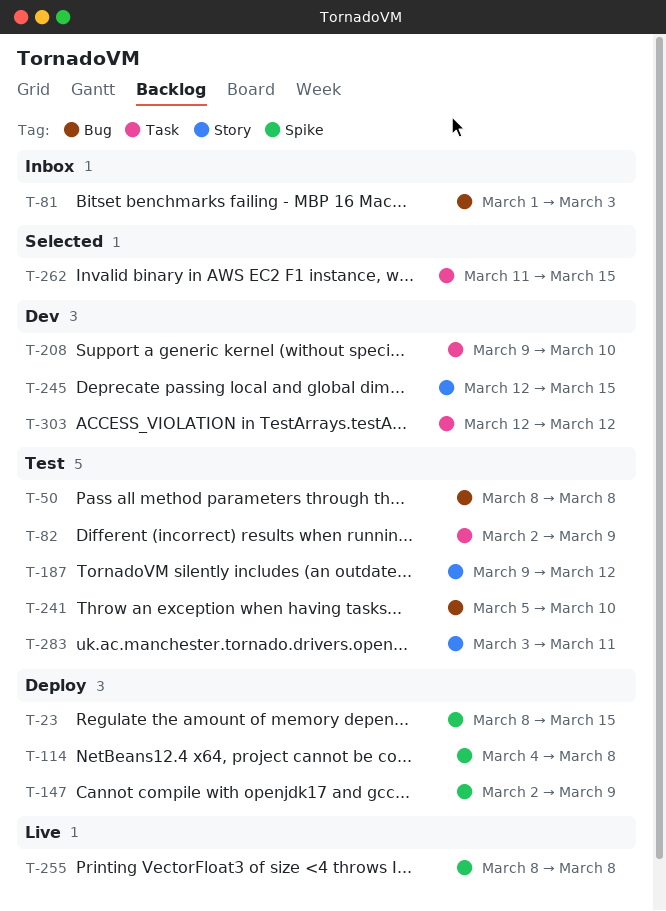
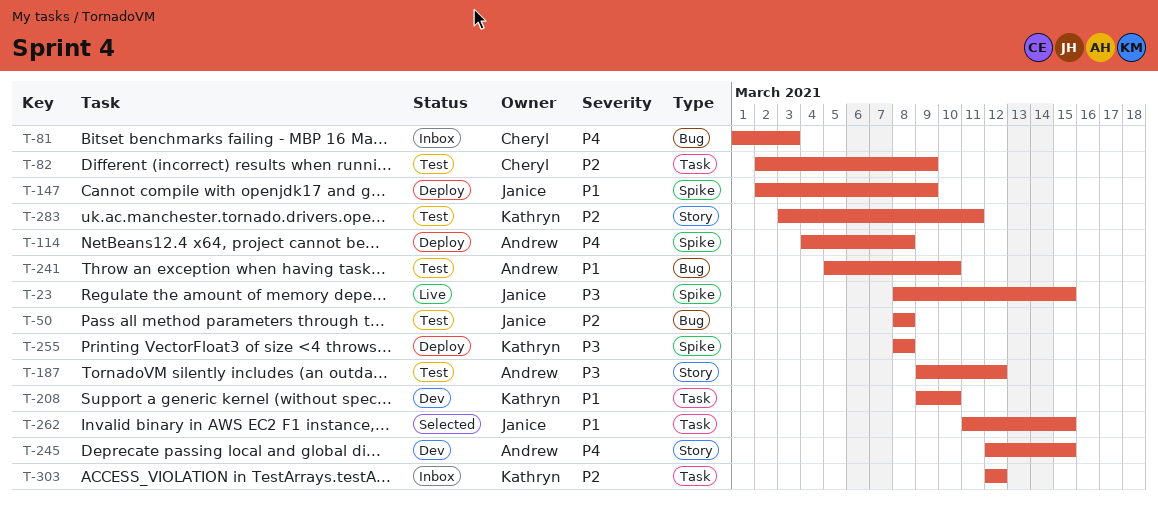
T-23, status: Deploy -> Live
T-255, status: Live -> Deploy
T-303, status: Dev -> Inbox

